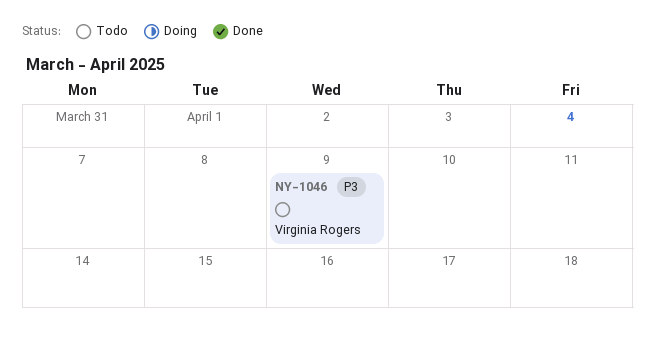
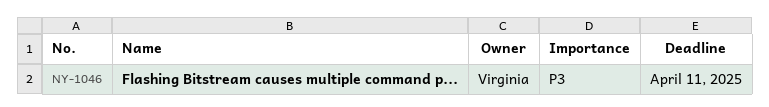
NY-1046, due: Apr 9 -> Apr 11

